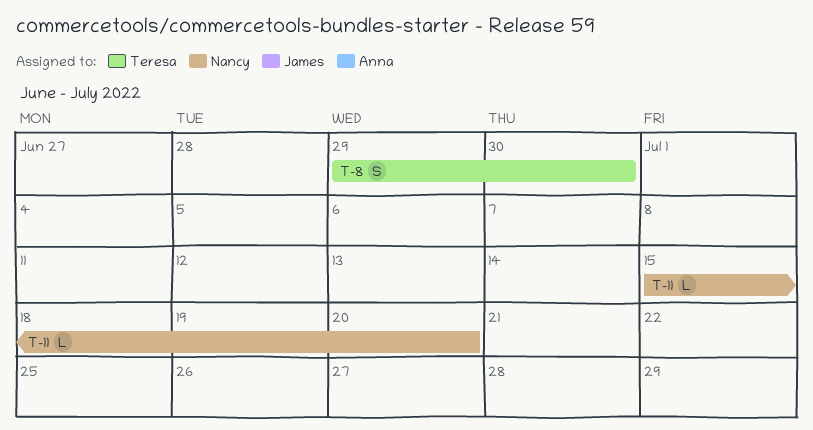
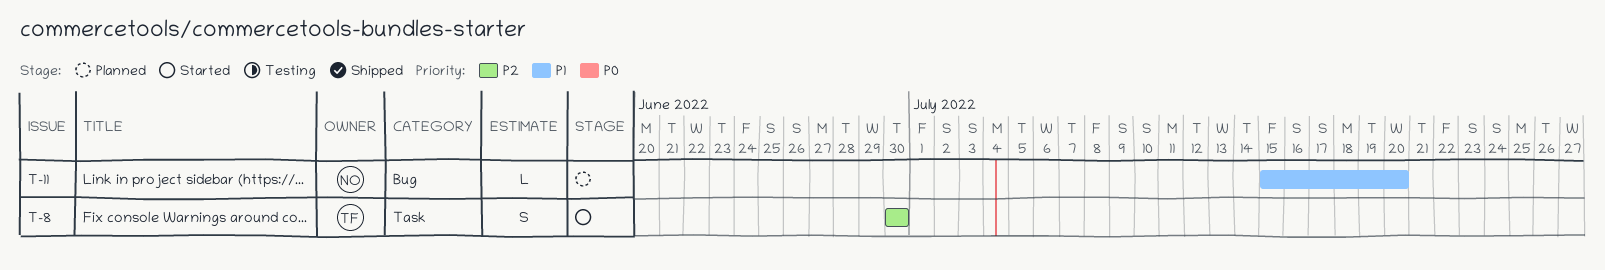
T-8, start: Jun 29 -> Jun 30

